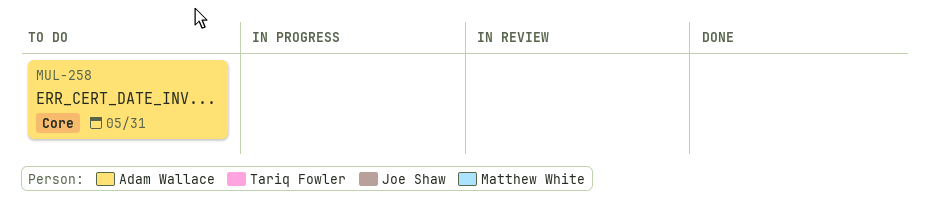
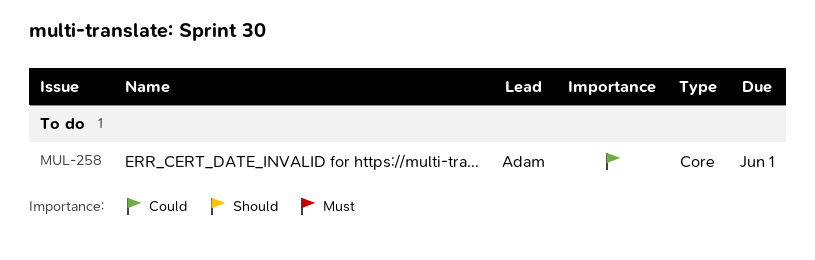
MUL-258, due: May 31 -> Jun 1

